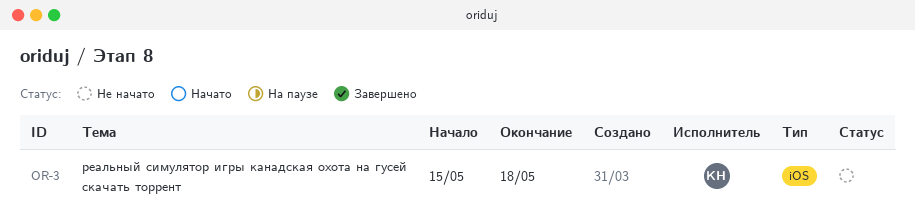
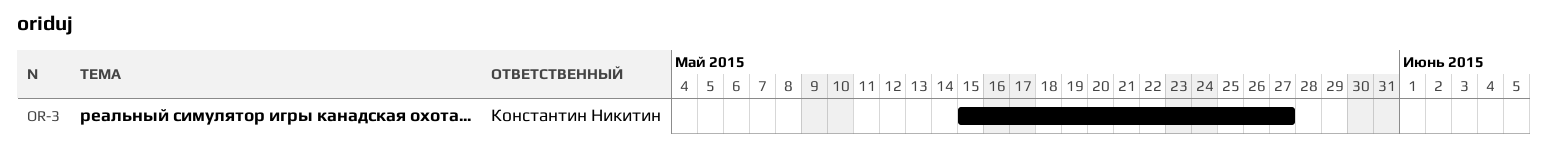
OR-3, due: May 18 -> May 27

